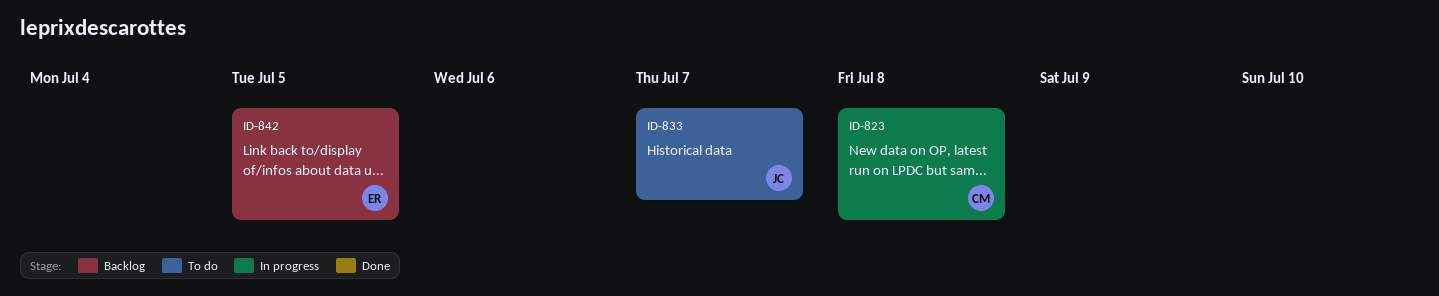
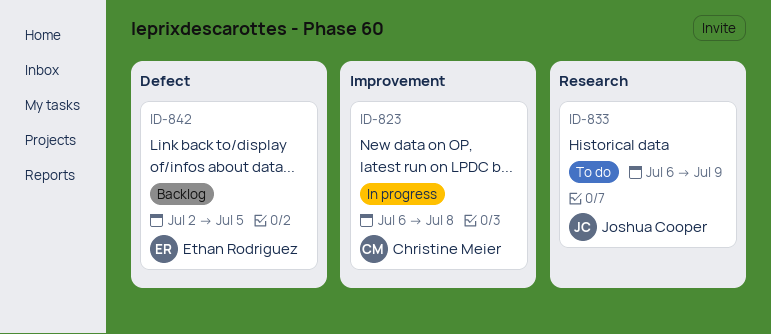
ID-833, due: Jul 7 -> Jul 9

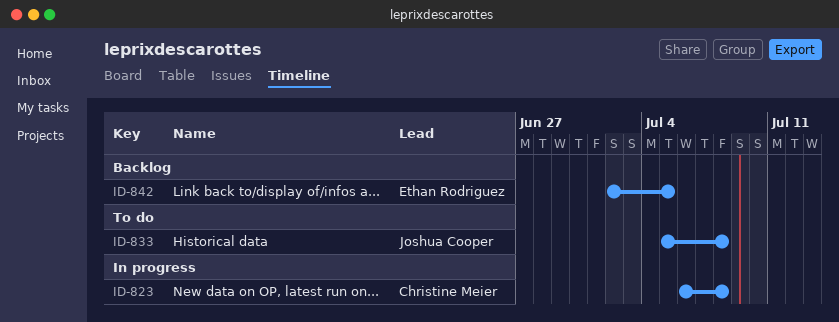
ID-833, start: Jul 6 -> Jul 5
ID-833, due: Jul 9 -> Jul 8

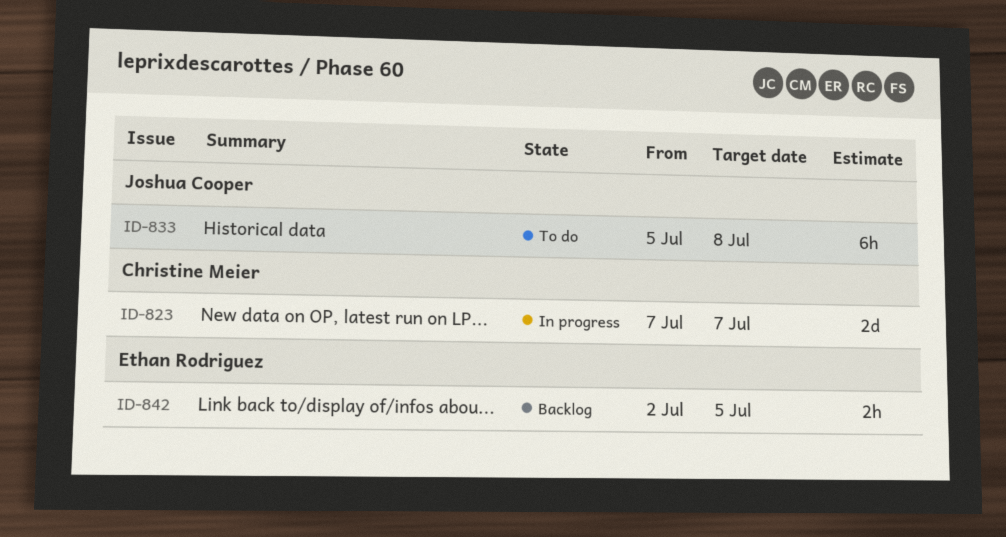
ID-823, start: Jul 6 -> Jul 7
ID-823, due: Jul 8 -> Jul 7

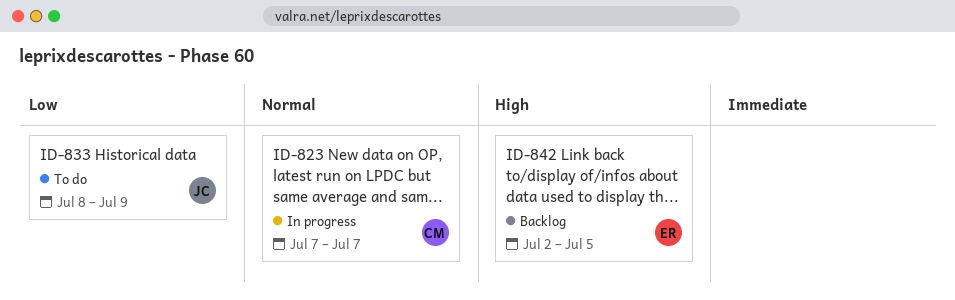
ID-833, start: Jul 5 -> Jul 8
ID-833, due: Jul 8 -> Jul 9

